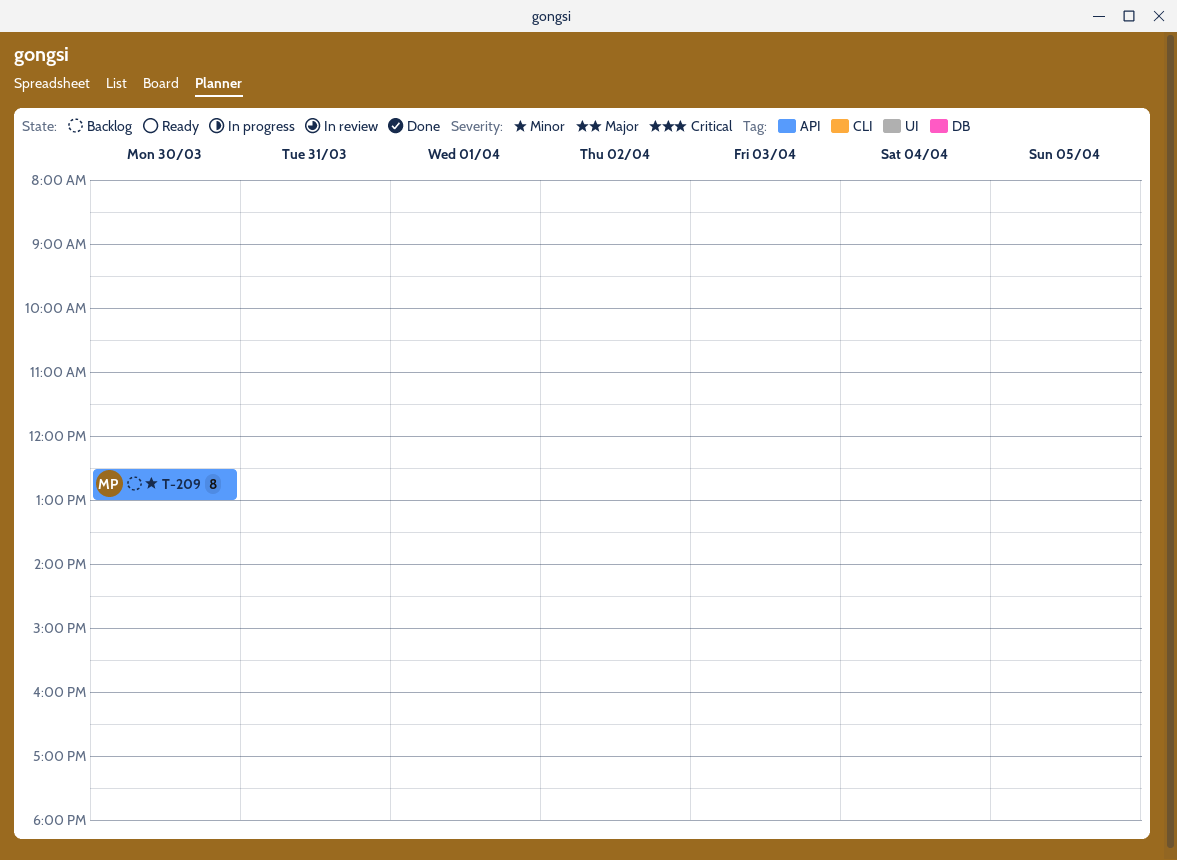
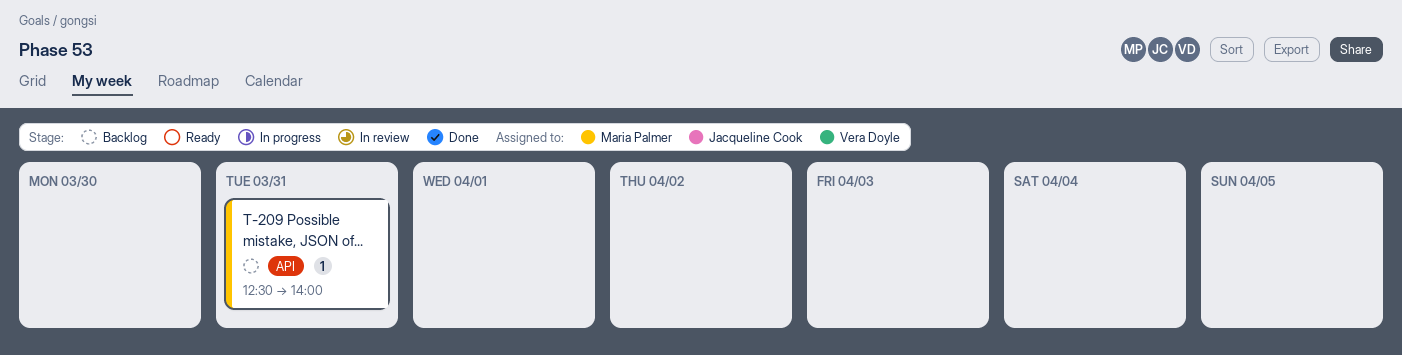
T-209, estimate: 8 -> 1
T-209, day: Mar 30 -> Mar 31
T-209, ends: 13:00 -> 14:00

